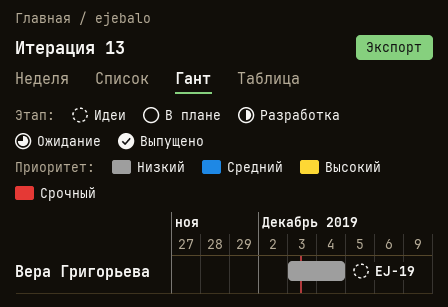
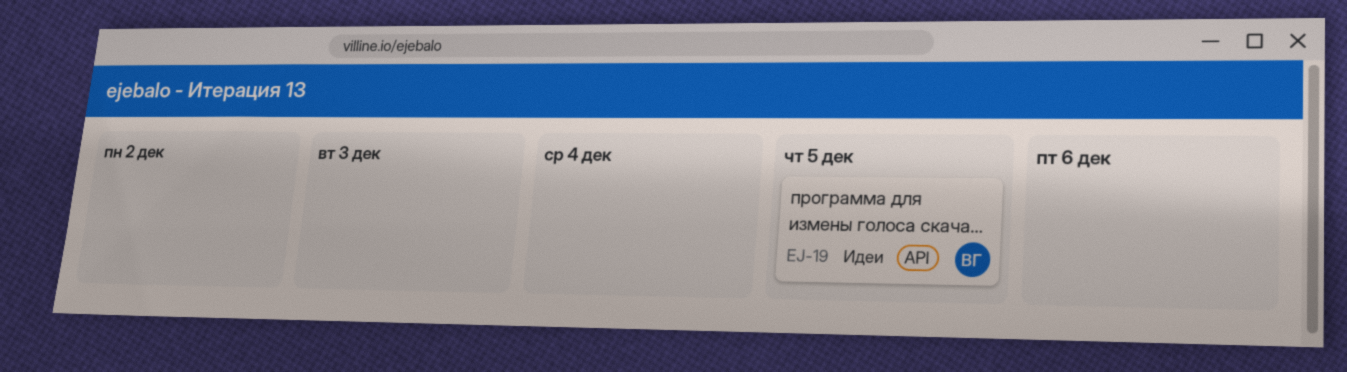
EJ-19, due: Dec 4 -> Dec 5

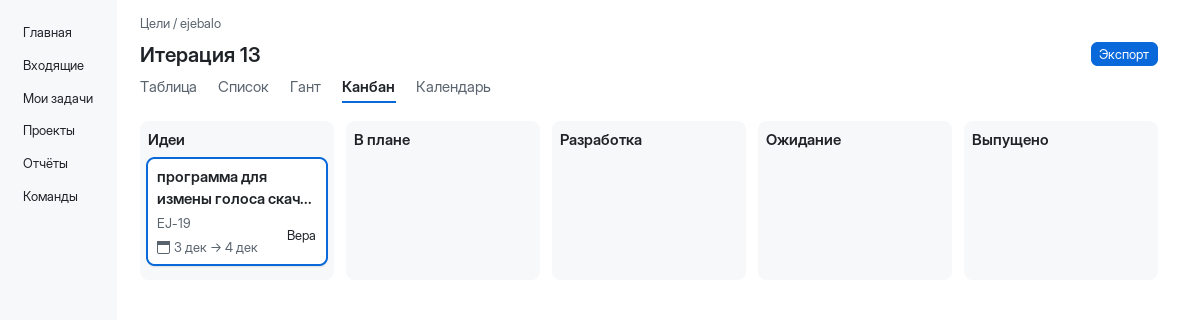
EJ-19, due: Dec 5 -> Dec 4

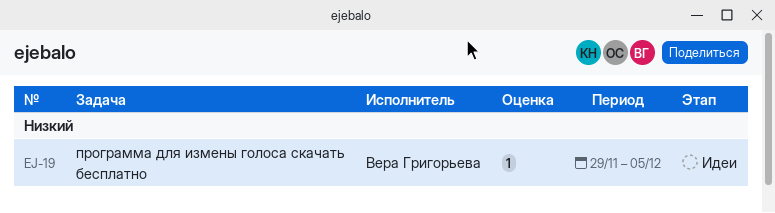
EJ-19, start: Dec 3 -> Nov 29
EJ-19, due: Dec 4 -> Dec 5

